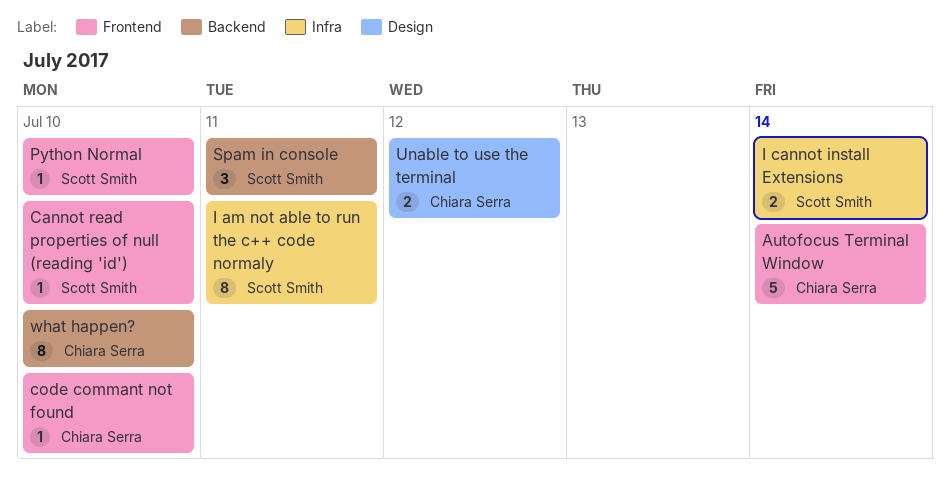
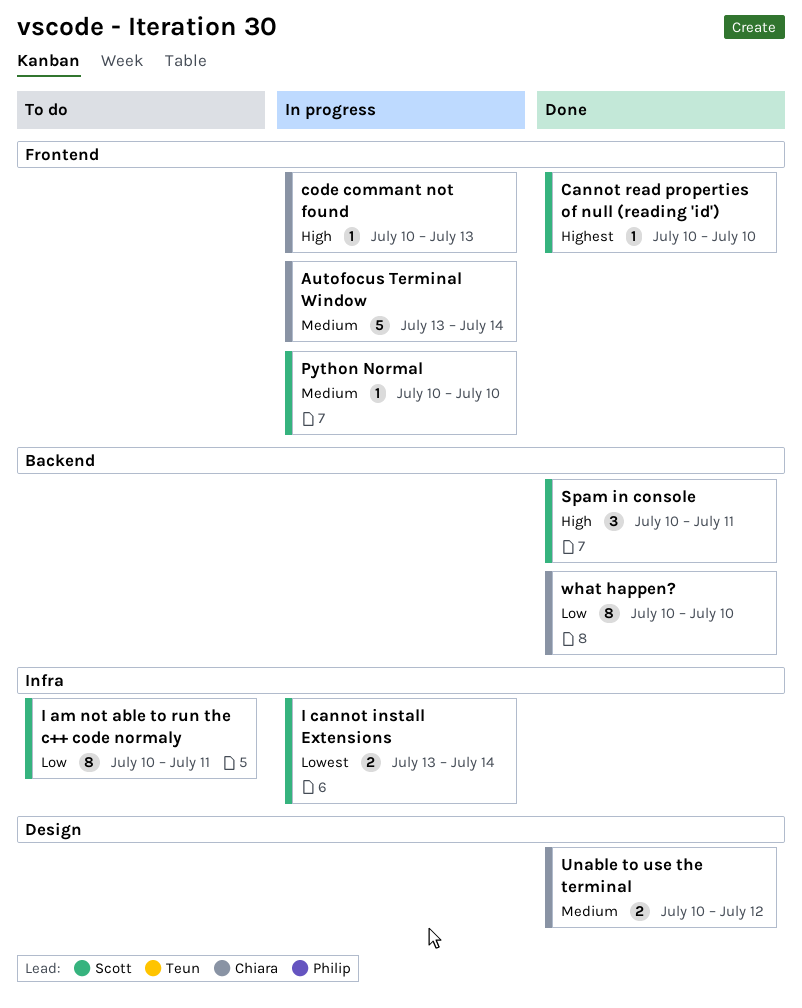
code commant not found, due: Jul 10 -> Jul 13

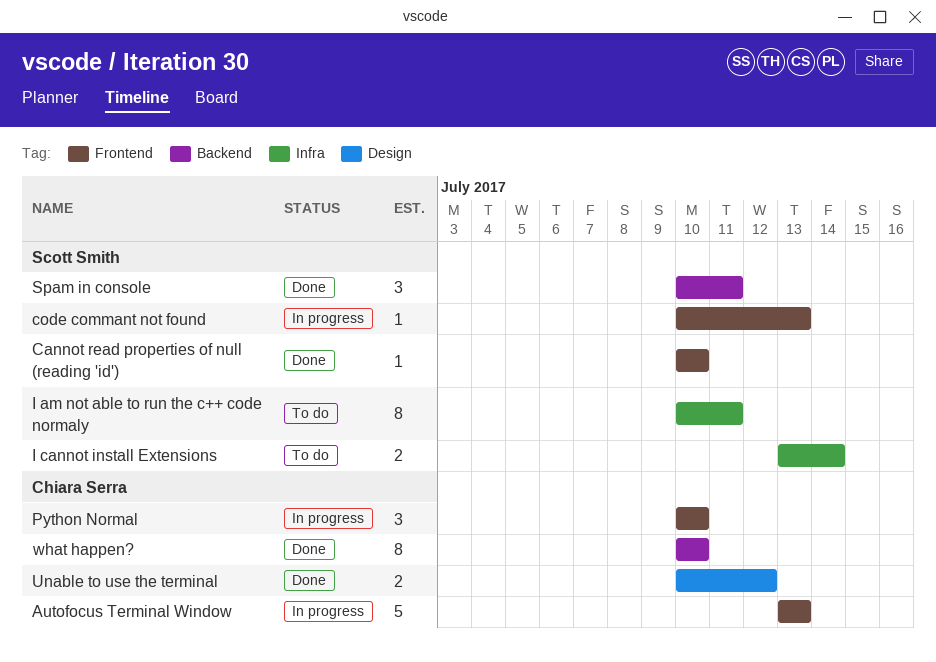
Autofocus Terminal Window, due: Jul 14 -> Jul 13
code commant not found, owner: Chiara Serra -> Scott Smith
I cannot install Extensions, status: In progress -> To do
Python Normal, owner: Scott Smith -> Chiara Serra
Python Normal, estimate: 1 -> 3

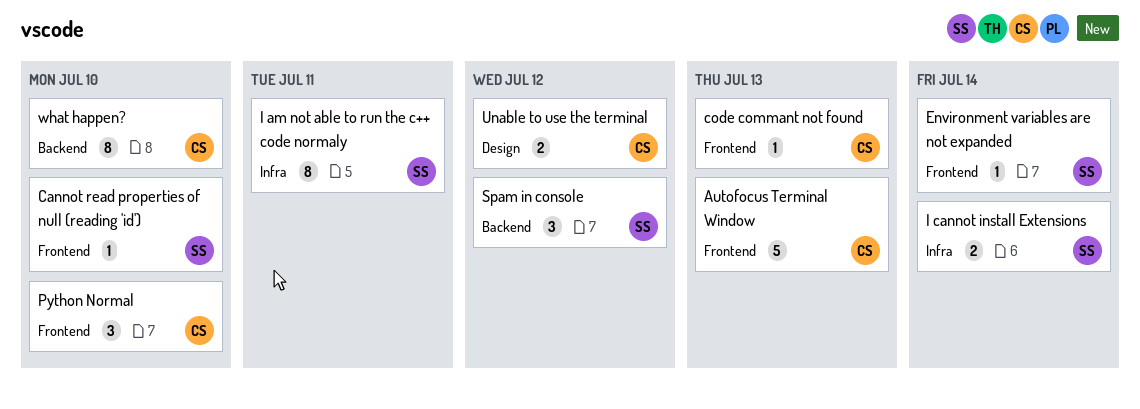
code commant not found, owner: Scott Smith -> Chiara Serra
Environment variables are not expanded: none -> present
Spam in console, due: Jul 11 -> Jul 12

